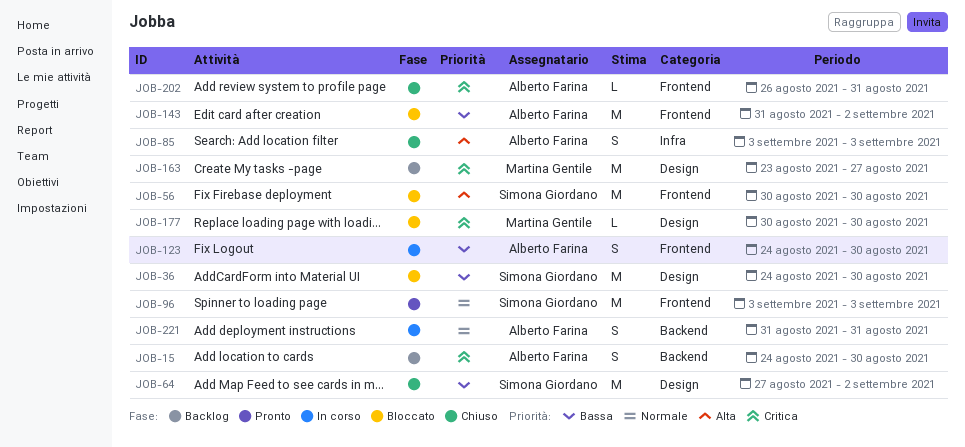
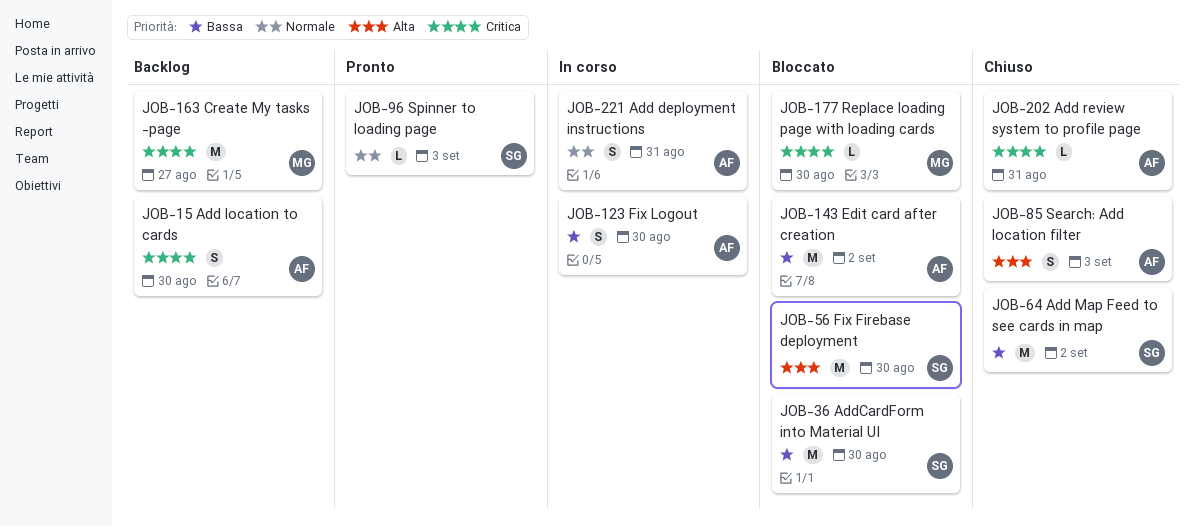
JOB-96, estimate: M -> L

